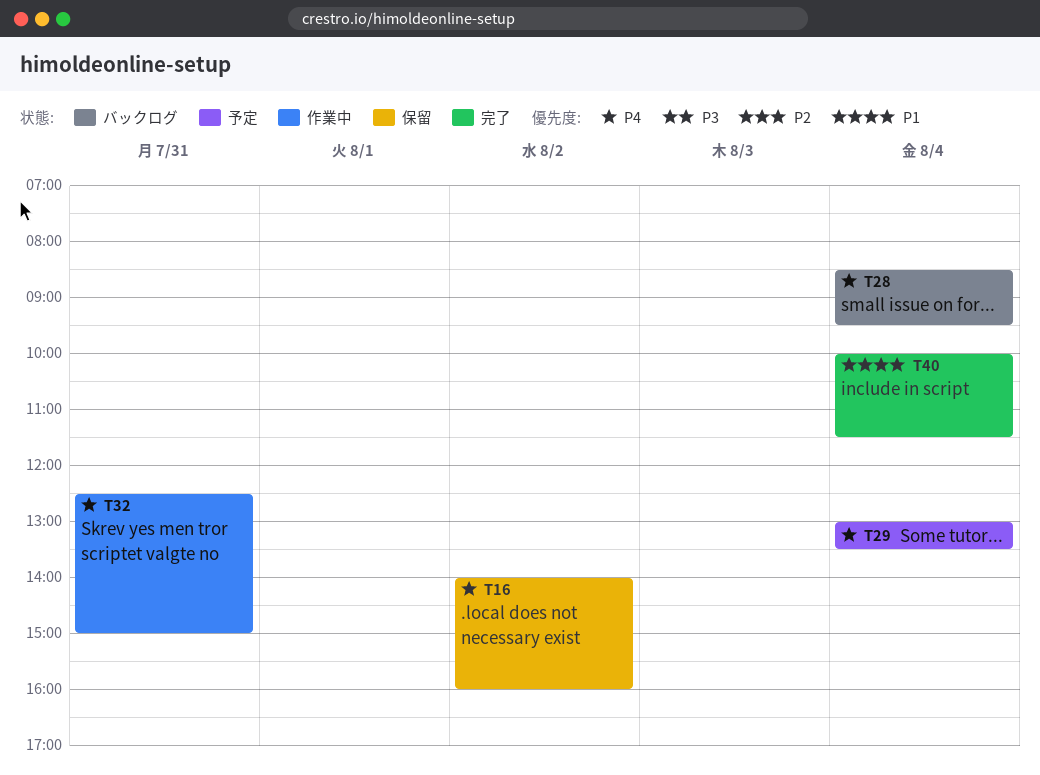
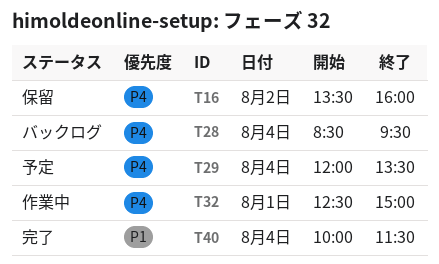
T16, begins: 14:00 -> 13:30
T29, begins: 13:00 -> 12:00
T32, day: Jul 31 -> Aug 1

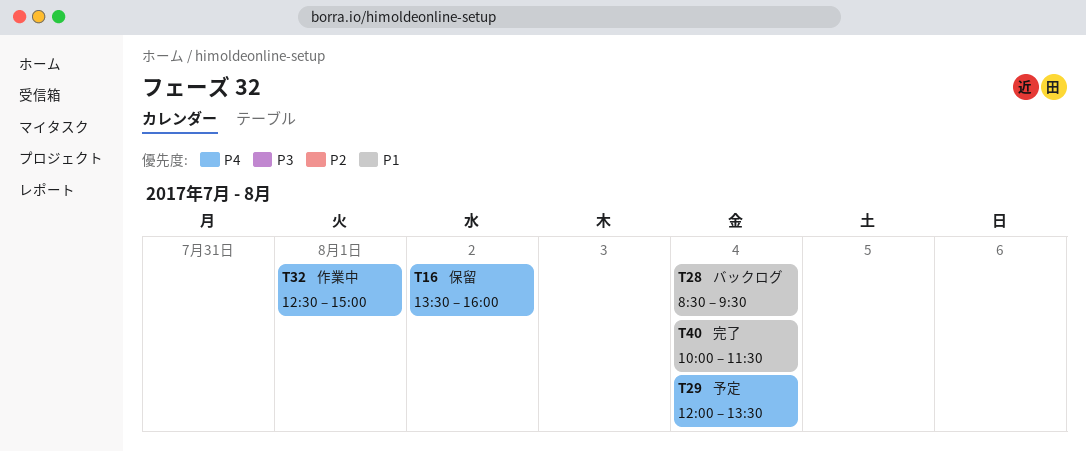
T28, priority: P4 -> P1

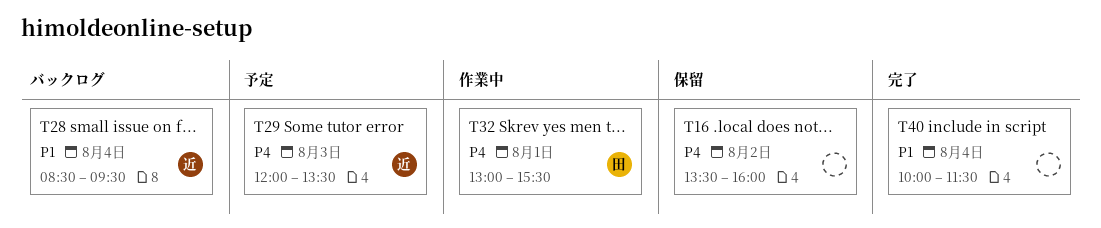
T29, day: Aug 4 -> Aug 3
T32, begins: 12:30 -> 13:00
T32, ends: 15:00 -> 15:30

